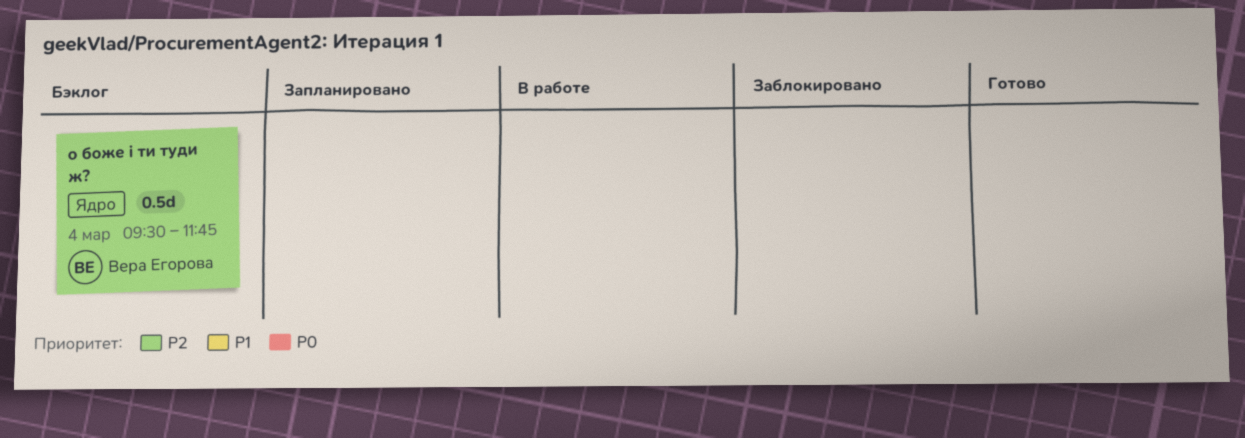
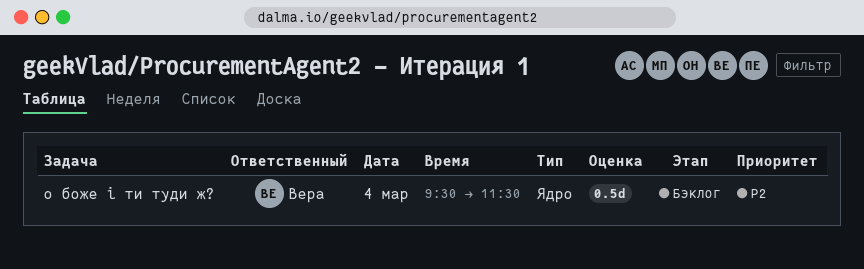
о боже і ти туди ж?, ends: 11:45 -> 11:30

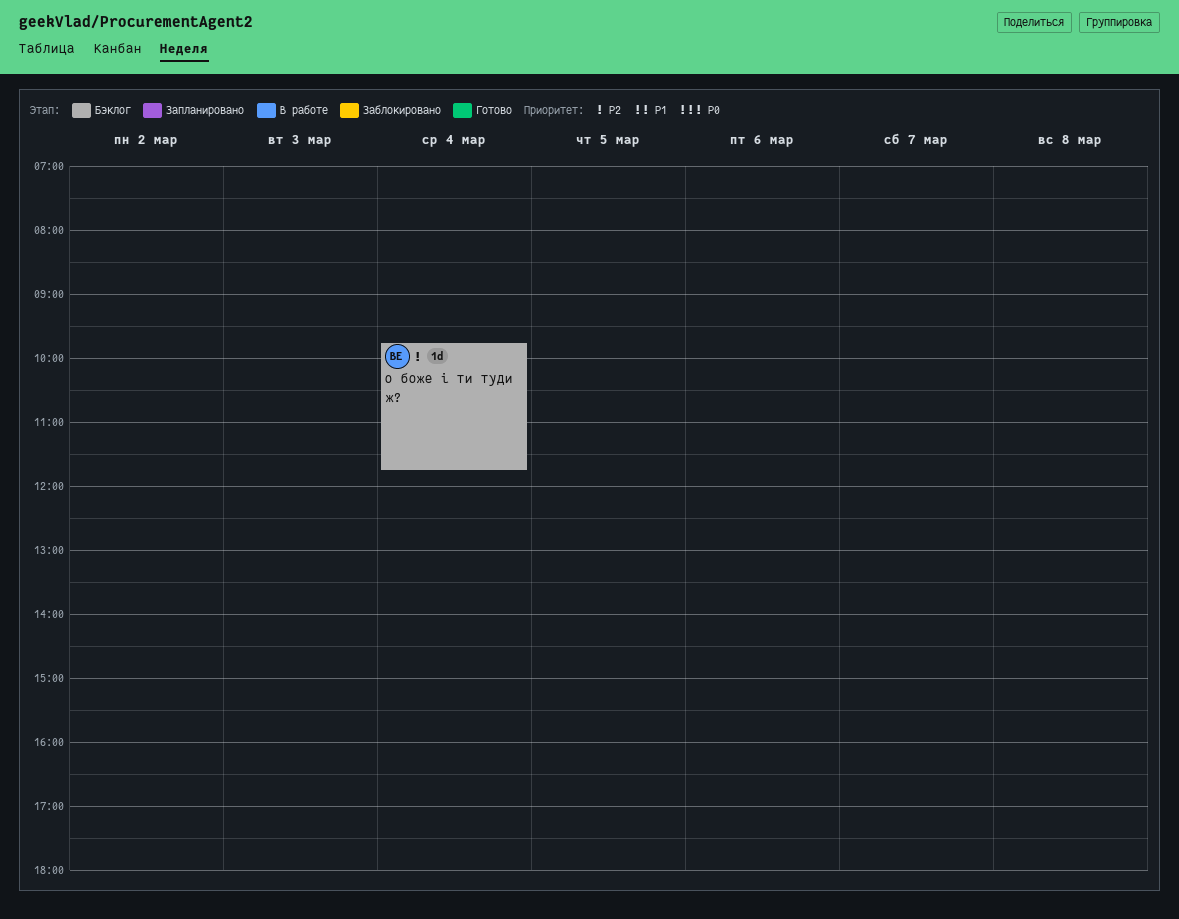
о боже і ти туди ж?, estimate: 0.5d -> 1d
о боже і ти туди ж?, begins: 09:30 -> 09:45
о боже і ти туди ж?, ends: 11:30 -> 11:45

